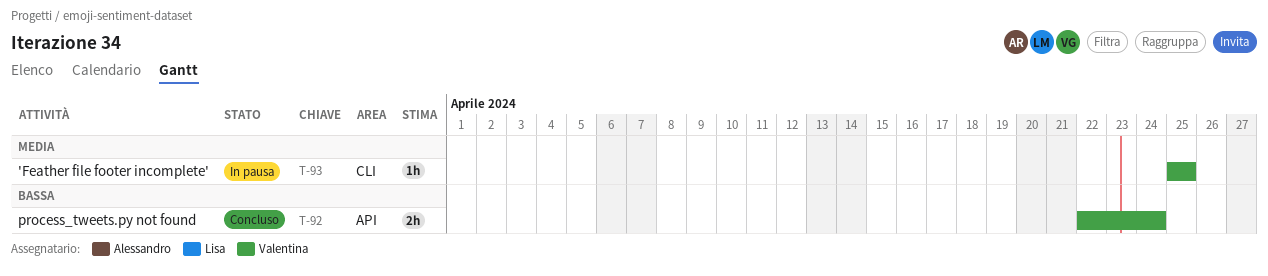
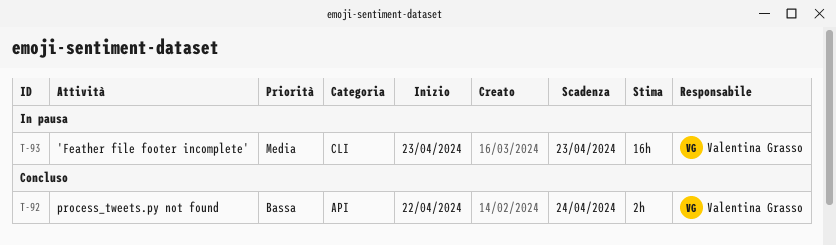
T-93, estimate: 1h -> 16h
T-93, start: Apr 25 -> Apr 23
T-93, due: Apr 25 -> Apr 23

